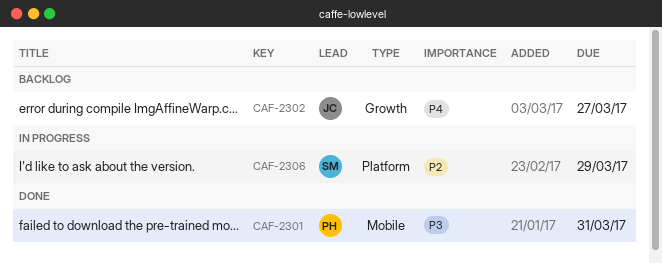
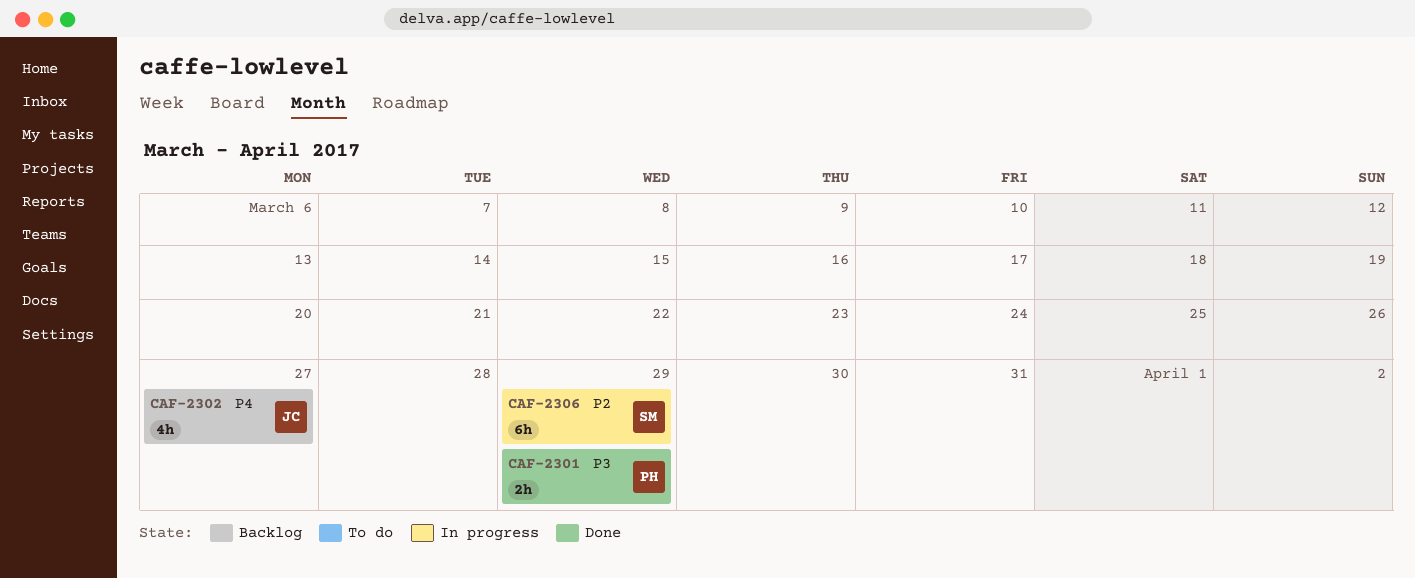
CAF-2301, due: Mar 31 -> Mar 29

